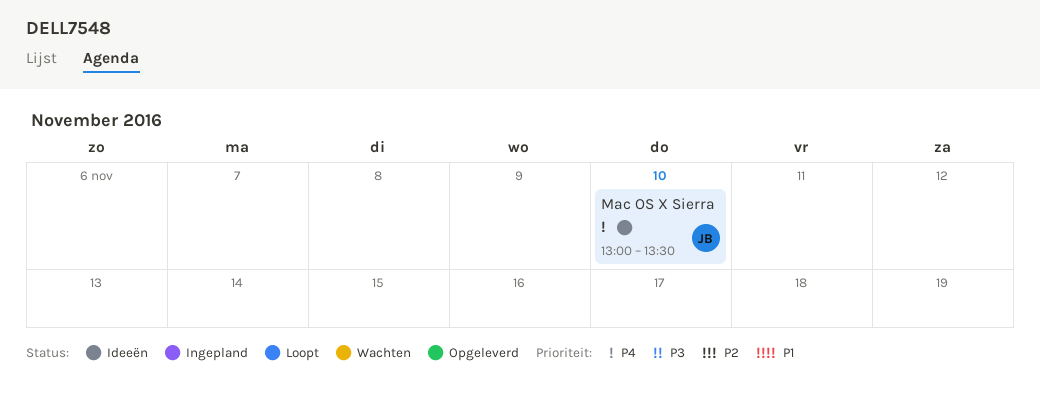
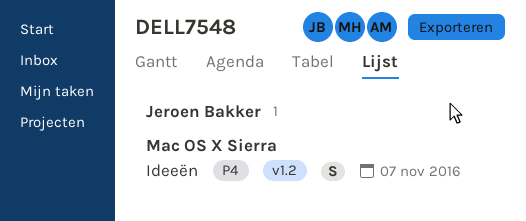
Mac OS X Sierra, day: Nov 10 -> Nov 7

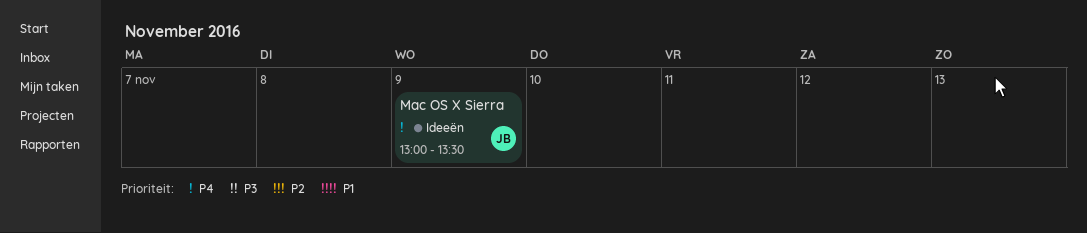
Mac OS X Sierra, day: Nov 7 -> Nov 9

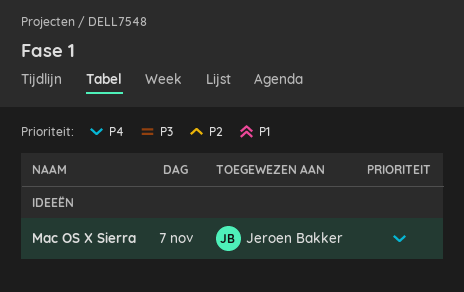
Mac OS X Sierra, day: Nov 9 -> Nov 7

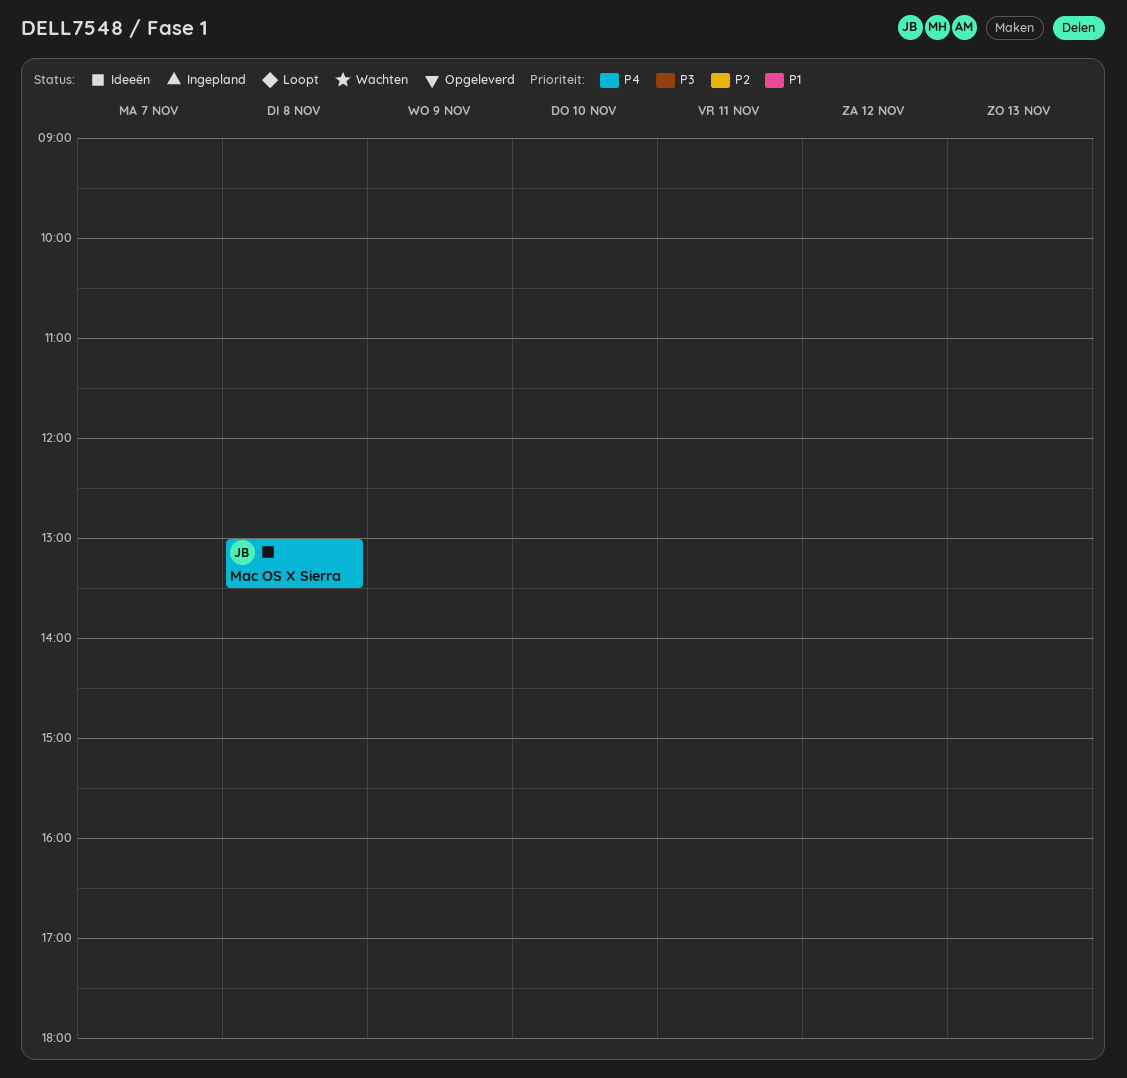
Mac OS X Sierra, day: Nov 7 -> Nov 8

